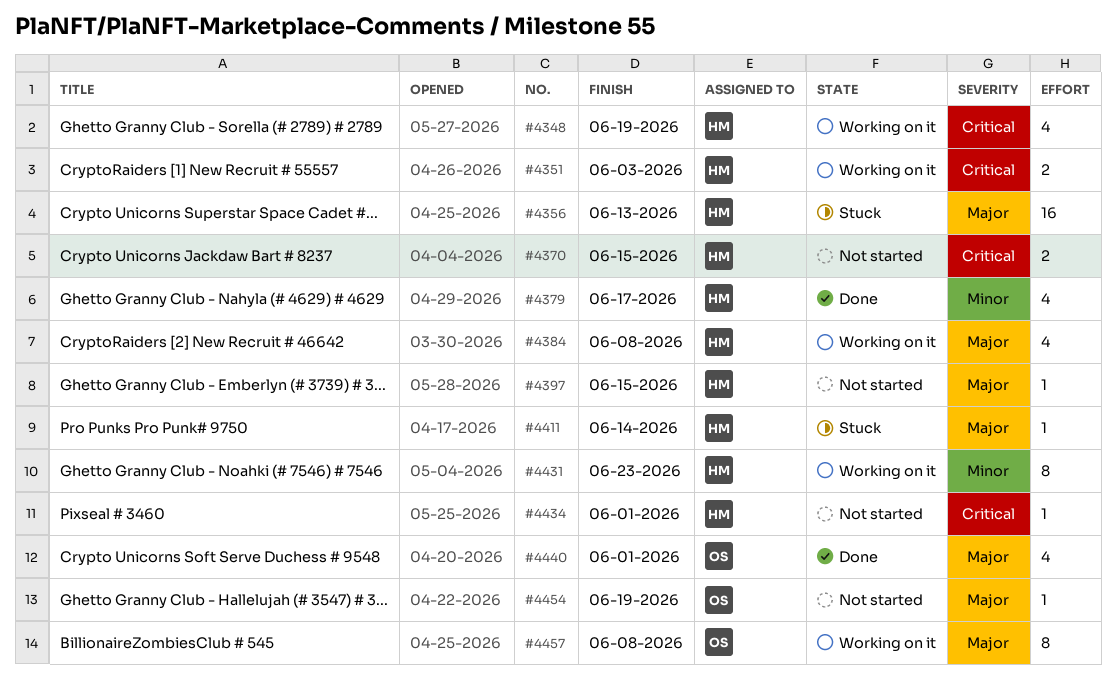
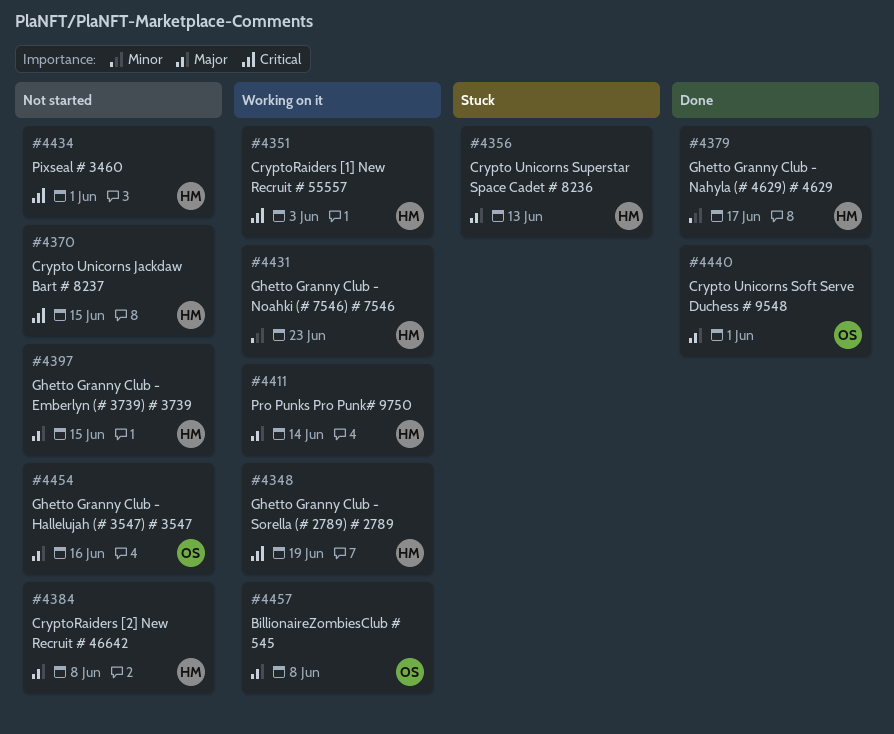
#4384, status: Working on it -> Not started
#4411, status: Stuck -> Working on it
#4454, due: Jun 19 -> Jun 16

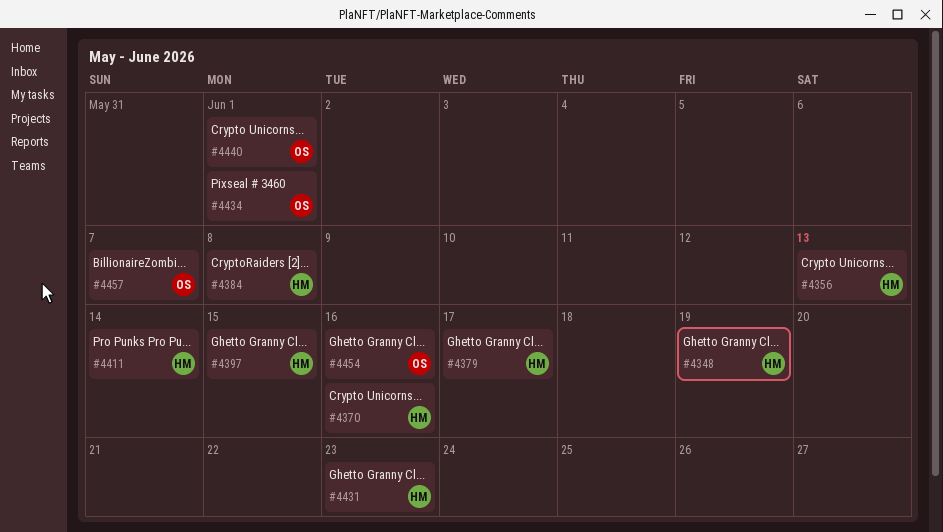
#4351: present -> none
#4370, due: Jun 15 -> Jun 16
#4434, owner: HM -> OS
#4457, due: Jun 8 -> Jun 7

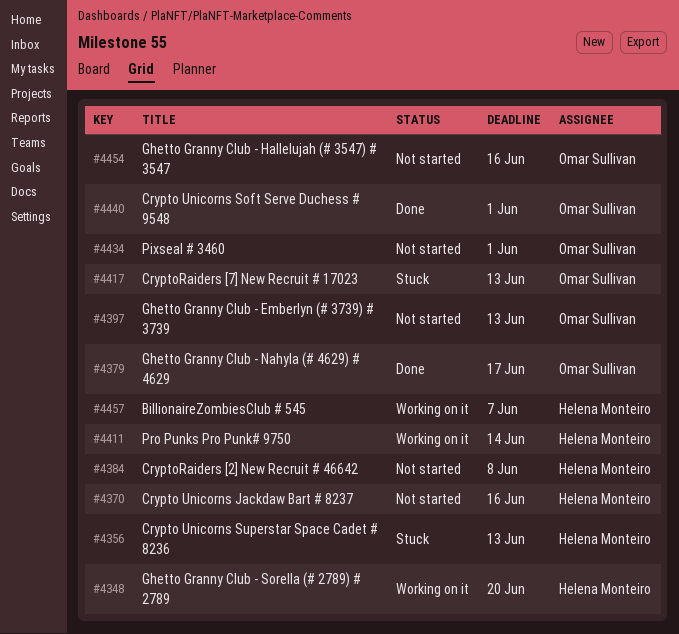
#4348, due: Jun 19 -> Jun 20
#4379, owner: Helena Monteiro -> Omar Sullivan
#4397, owner: Helena Monteiro -> Omar Sullivan
#4397, due: Jun 15 -> Jun 13
#4417: none -> present
#4431: present -> none
#4457, owner: Omar Sullivan -> Helena Monteiro

